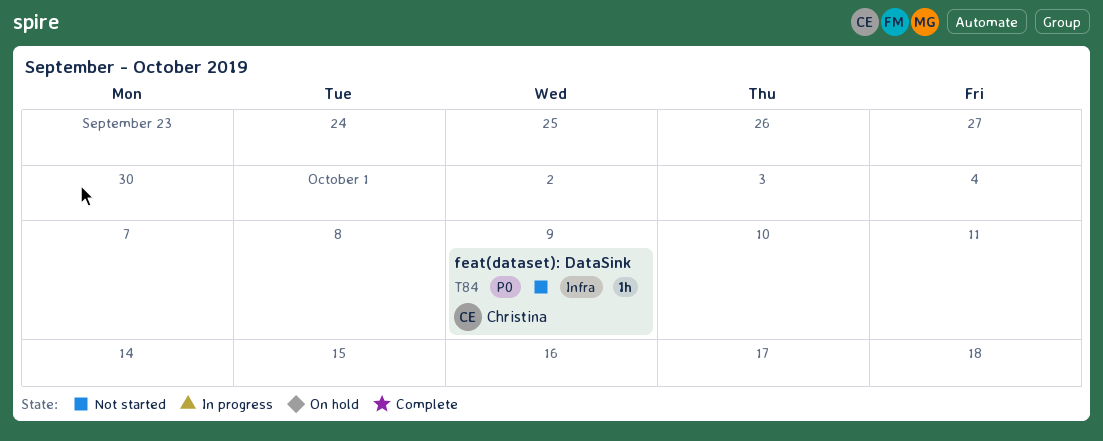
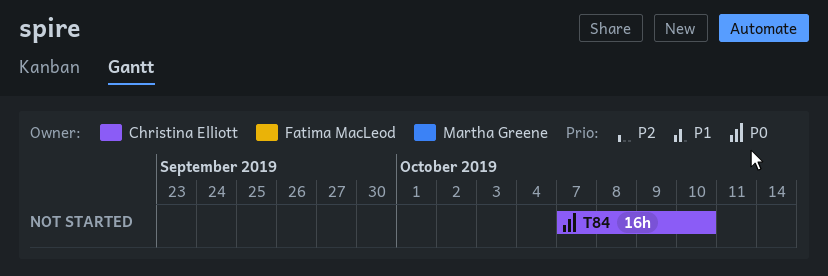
T84, estimate: 1h -> 16h
T84, due: Oct 9 -> Oct 10

